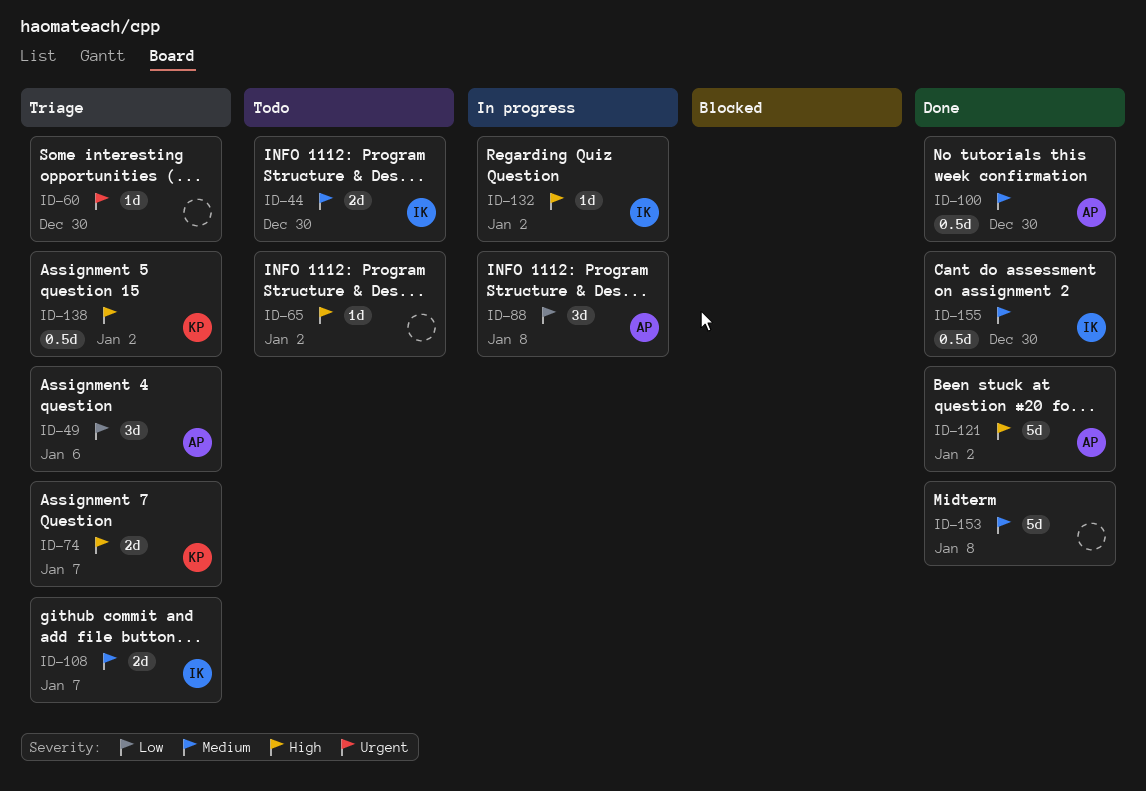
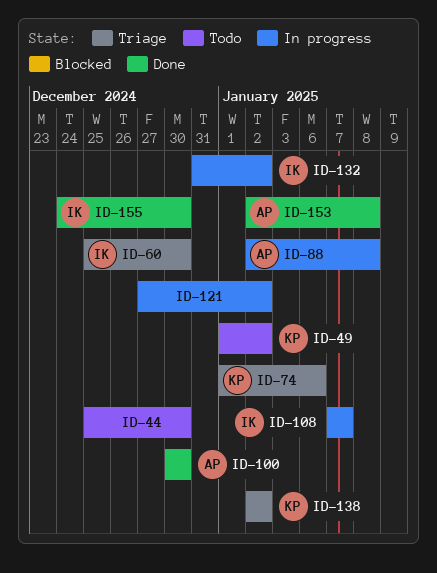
ID-44, owner: IK -> none
ID-49, status: Triage -> Todo
ID-49, owner: AP -> KP
ID-49, due: Jan 6 -> Jan 2
ID-60, owner: none -> IK
ID-65: present -> none
ID-74, due: Jan 7 -> Jan 6
ID-108, status: Triage -> In progress
ID-121, status: Done -> In progress
ID-121, owner: AP -> none
ID-153, owner: none -> AP

